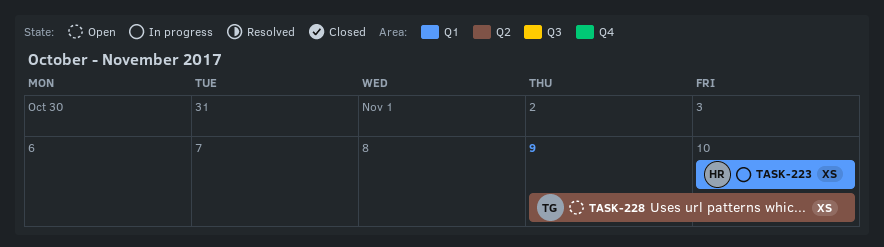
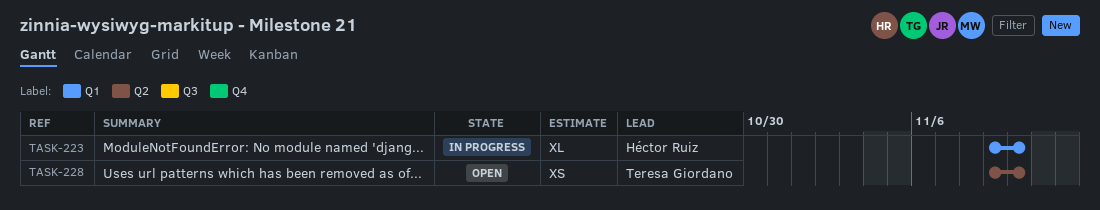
TASK-223, estimate: XS -> XL
TASK-223, start: Nov 10 -> Nov 9

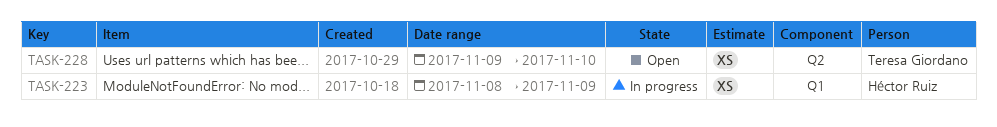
TASK-223, estimate: XL -> XS
TASK-223, start: Nov 9 -> Nov 8
TASK-223, due: Nov 10 -> Nov 9

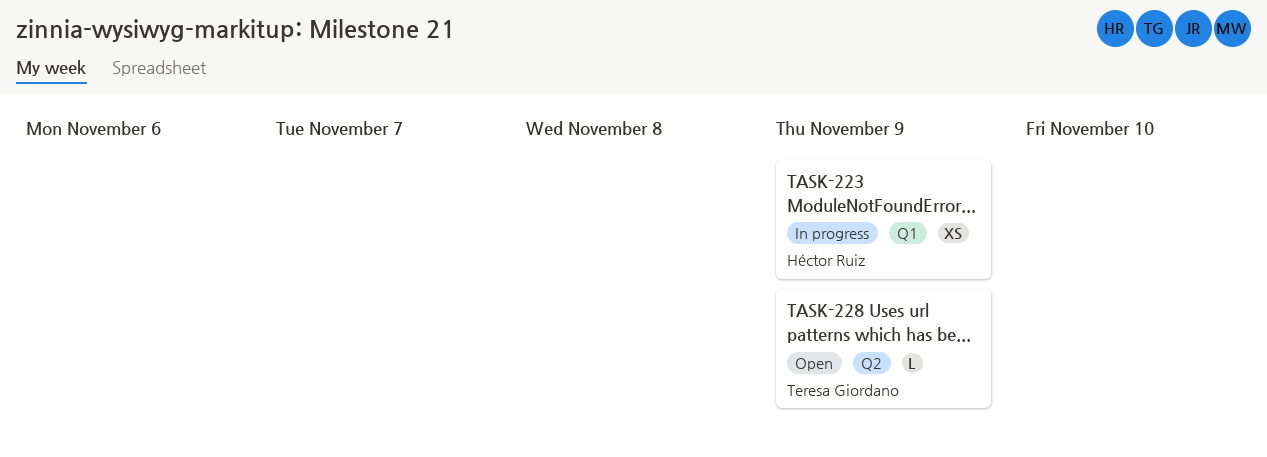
TASK-228, estimate: XS -> L
TASK-228, due: Nov 10 -> Nov 9

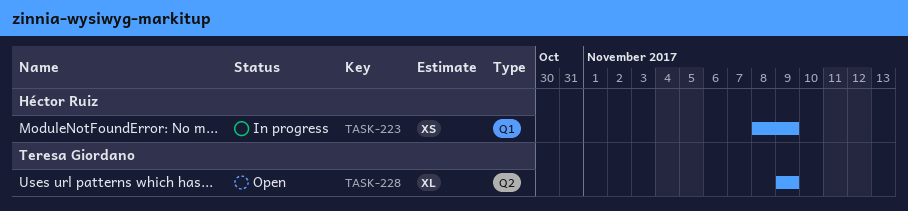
TASK-228, estimate: L -> XL

